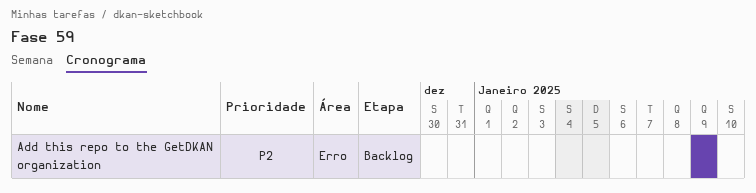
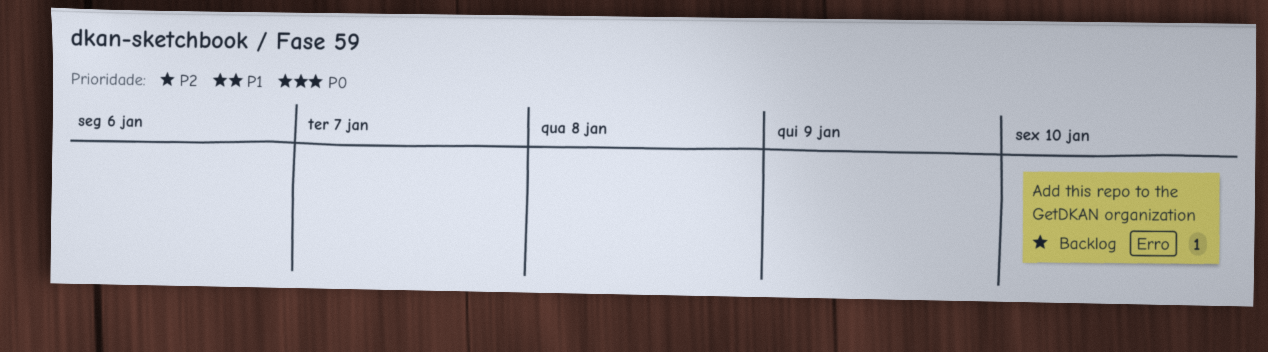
Add this repo to the GetDKAN organization, due: Jan 9 -> Jan 10

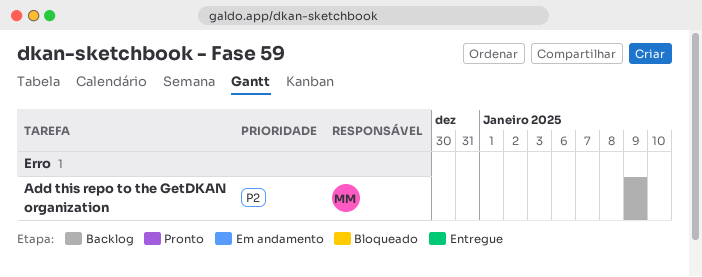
Add this repo to the GetDKAN organization, due: Jan 10 -> Jan 9

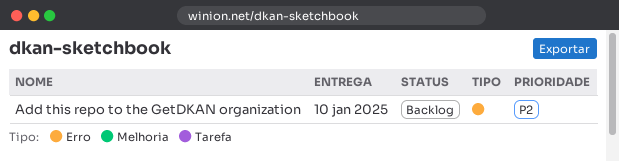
Add this repo to the GetDKAN organization, due: Jan 9 -> Jan 10

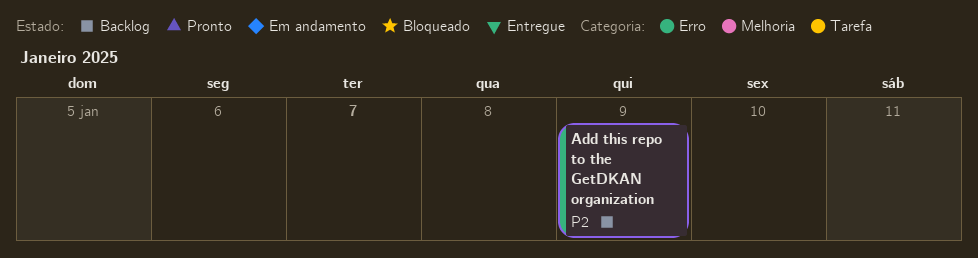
Add this repo to the GetDKAN organization, due: Jan 10 -> Jan 9

